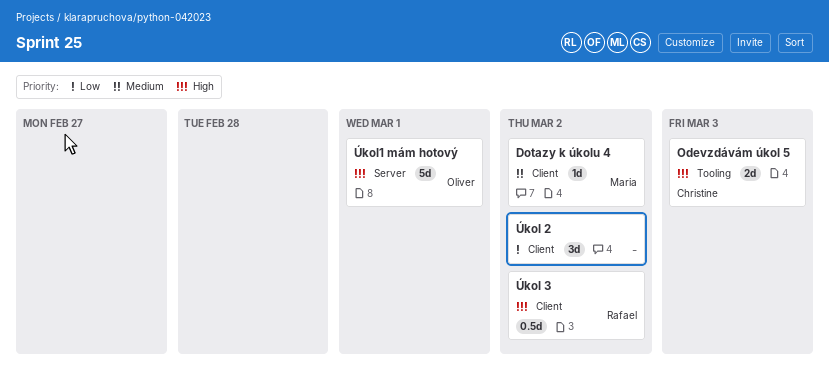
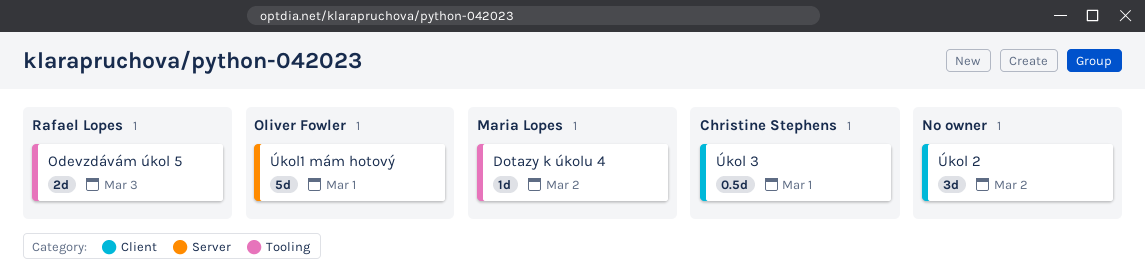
Dotazy k úkolu 4, label: Client -> Tooling
Odevzdávám úkol 5, owner: Christine Stephens -> Rafael Lopes
Úkol 3, owner: Rafael Lopes -> Christine Stephens
Úkol 3, due: Mar 2 -> Mar 1

